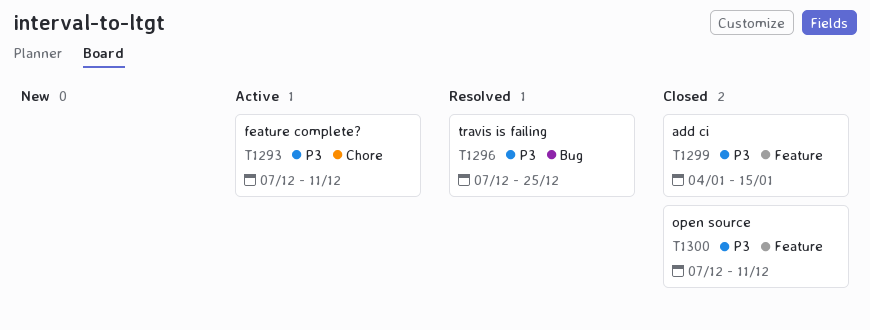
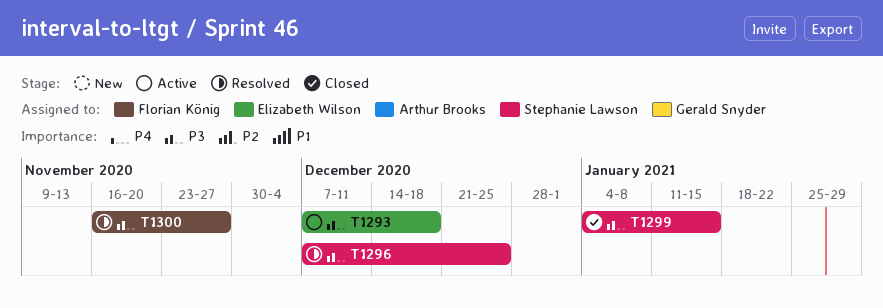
T1293, due: Dec 11 -> Dec 18
T1300, status: Closed -> Resolved
T1300, start: Dec 7 -> Nov 16
T1300, due: Dec 11 -> Nov 27

